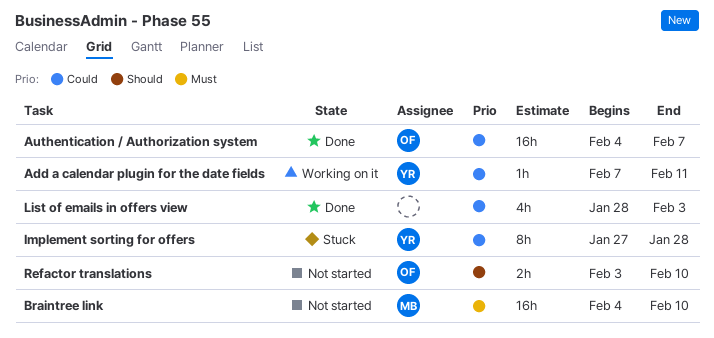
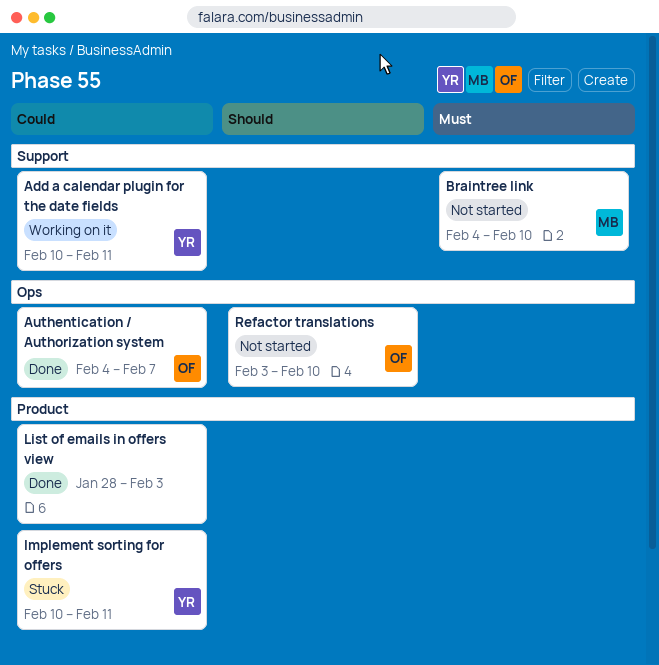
Add a calendar plugin for the date fields, start: Feb 7 -> Feb 10
Implement sorting for offers, start: Jan 27 -> Feb 10
Implement sorting for offers, due: Jan 28 -> Feb 11

